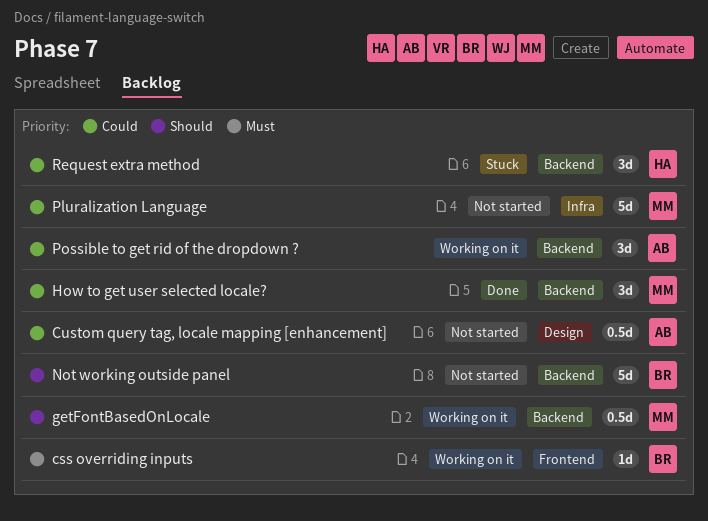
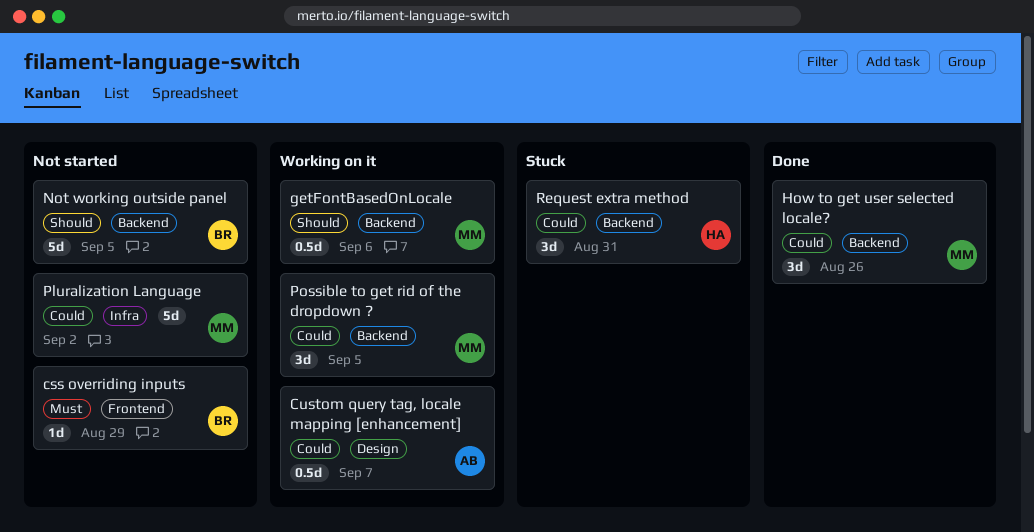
css overriding inputs, status: Working on it -> Not started
Custom query tag, locale mapping [enhancement], status: Not started -> Working on it
Possible to get rid of the dropdown ?, owner: AB -> MM

